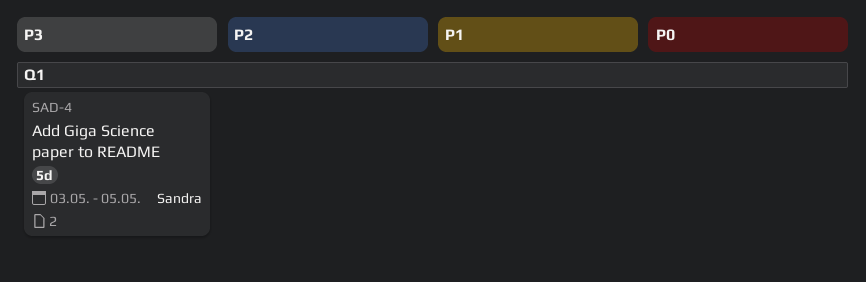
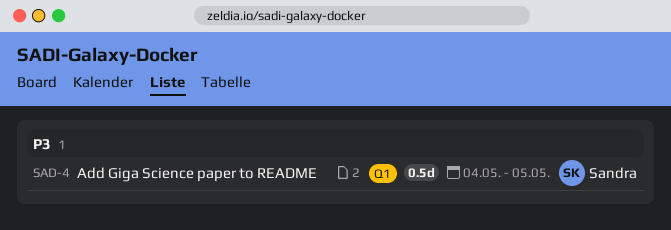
SAD-4, estimate: 5d -> 0.5d
SAD-4, start: May 3 -> May 4

